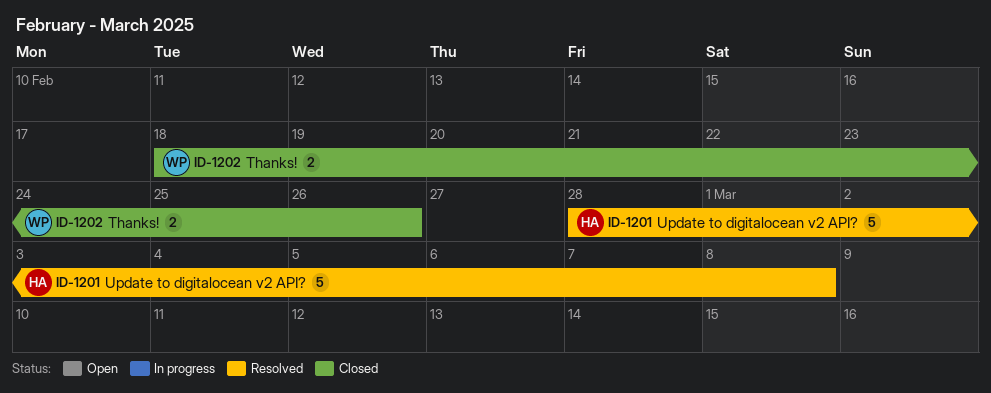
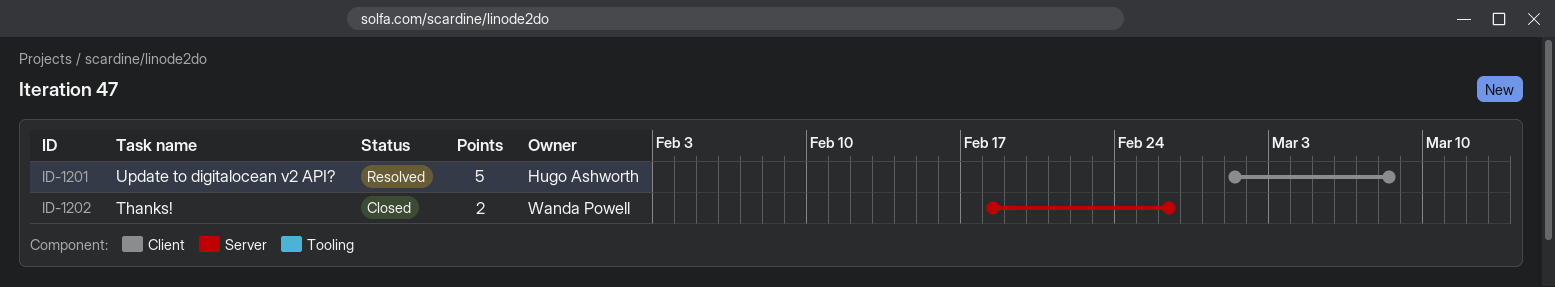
ID-1201, start: Feb 28 -> Mar 1

